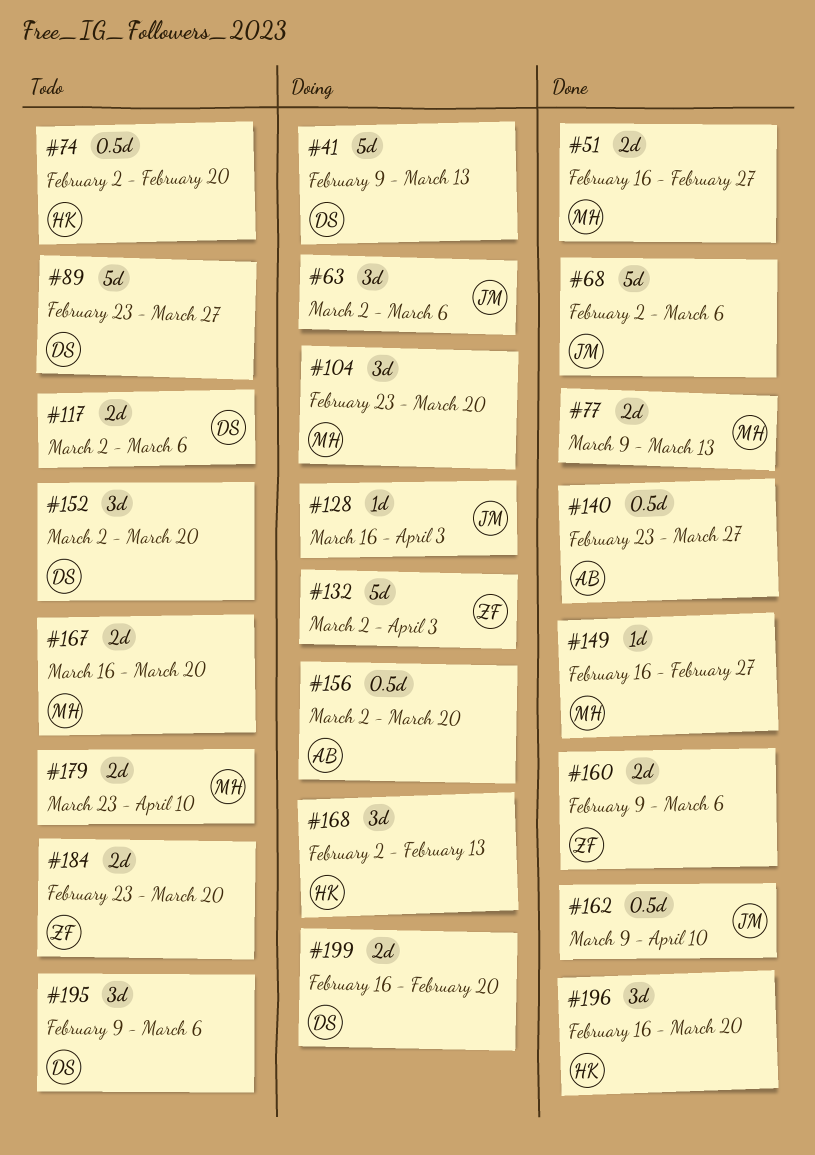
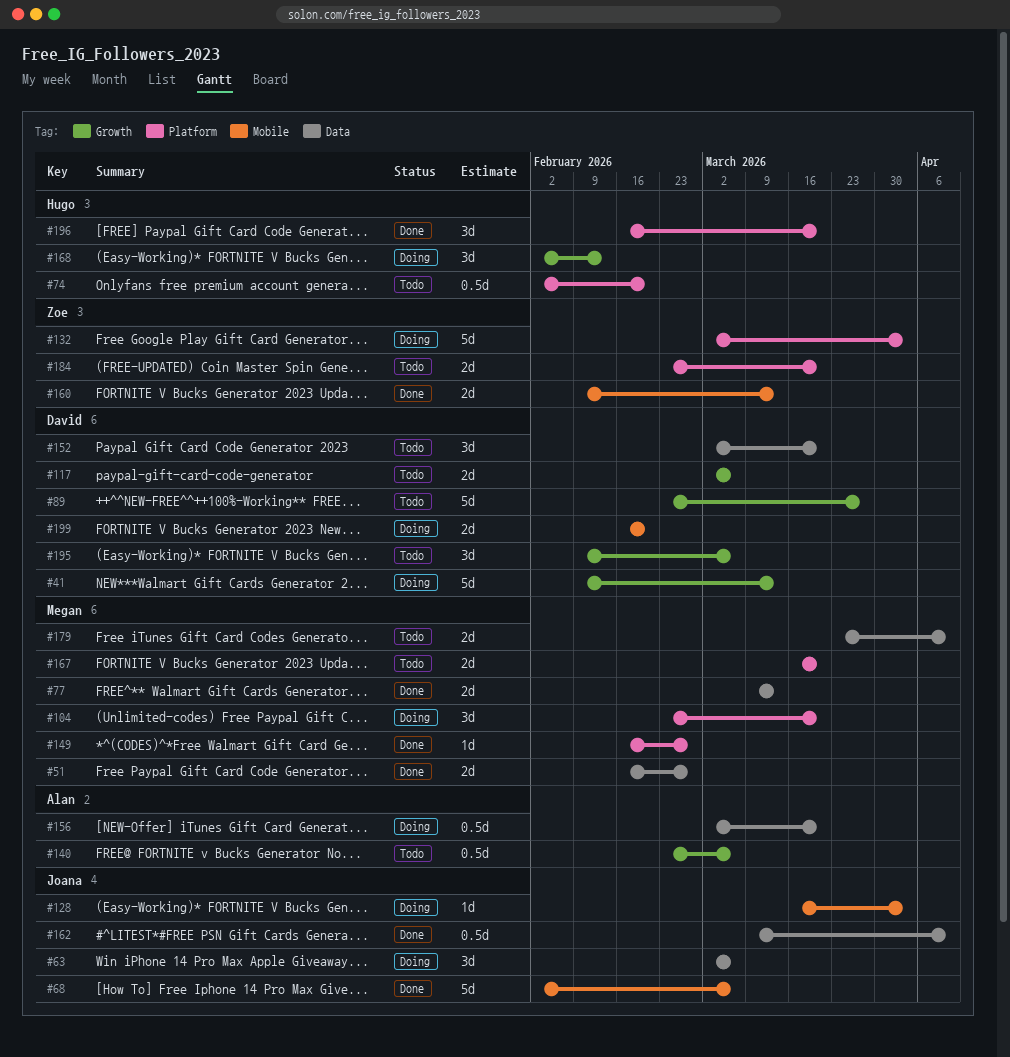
#140, status: Done -> Todo
#140, due: Mar 27 -> Mar 6
#160, due: Mar 6 -> Mar 13

